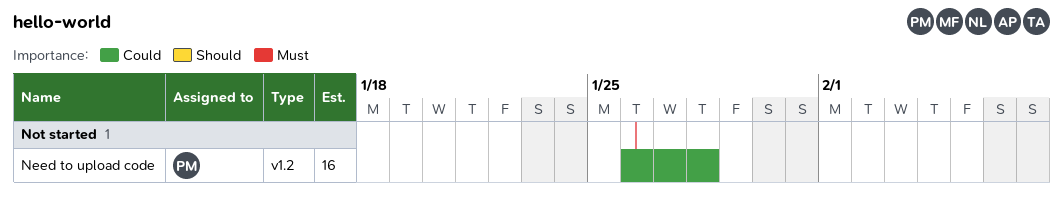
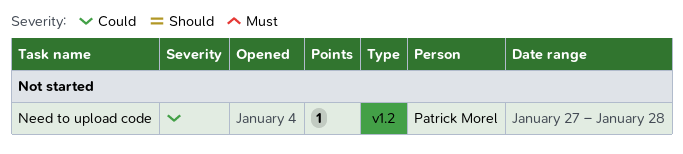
Need to upload code, estimate: 16 -> 1
Need to upload code, start: Jan 26 -> Jan 27

